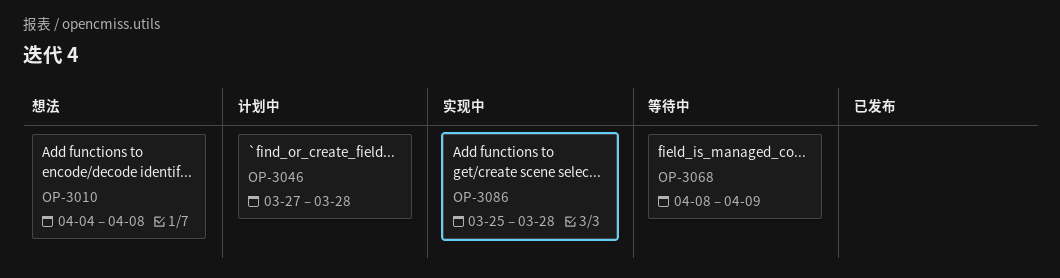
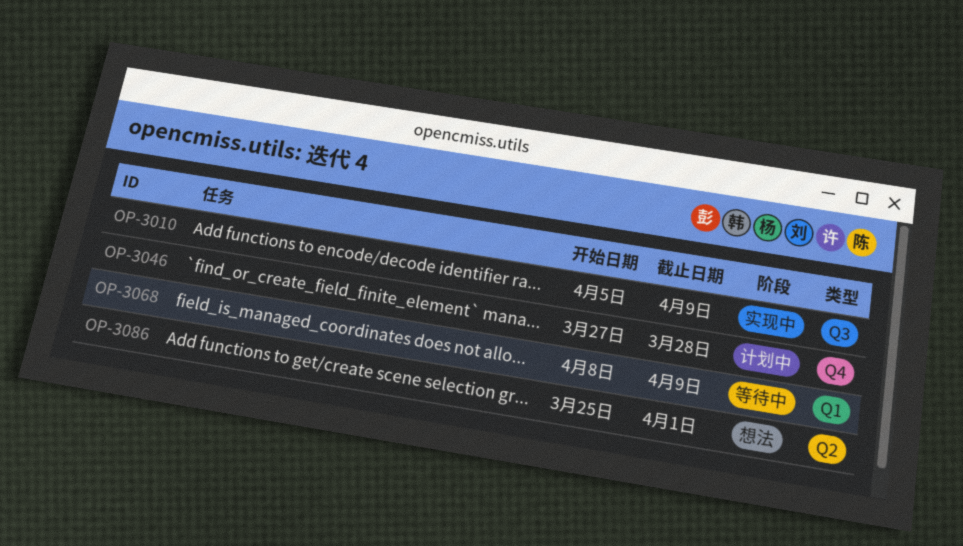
OP-3010, status: 想法 -> 实现中
OP-3010, start: Apr 4 -> Apr 5
OP-3010, due: Apr 8 -> Apr 9
OP-3086, status: 实现中 -> 想法
OP-3086, due: Mar 28 -> Apr 1

